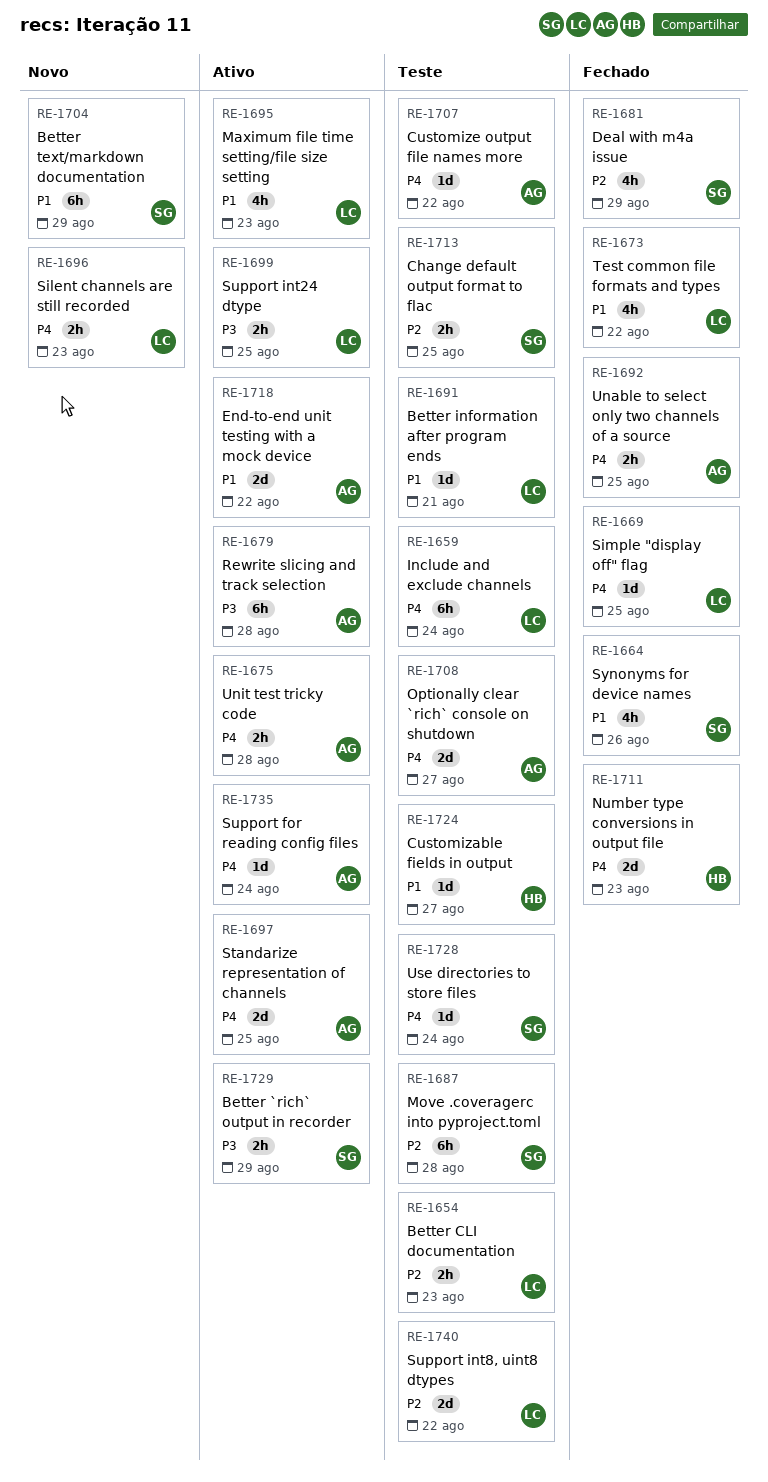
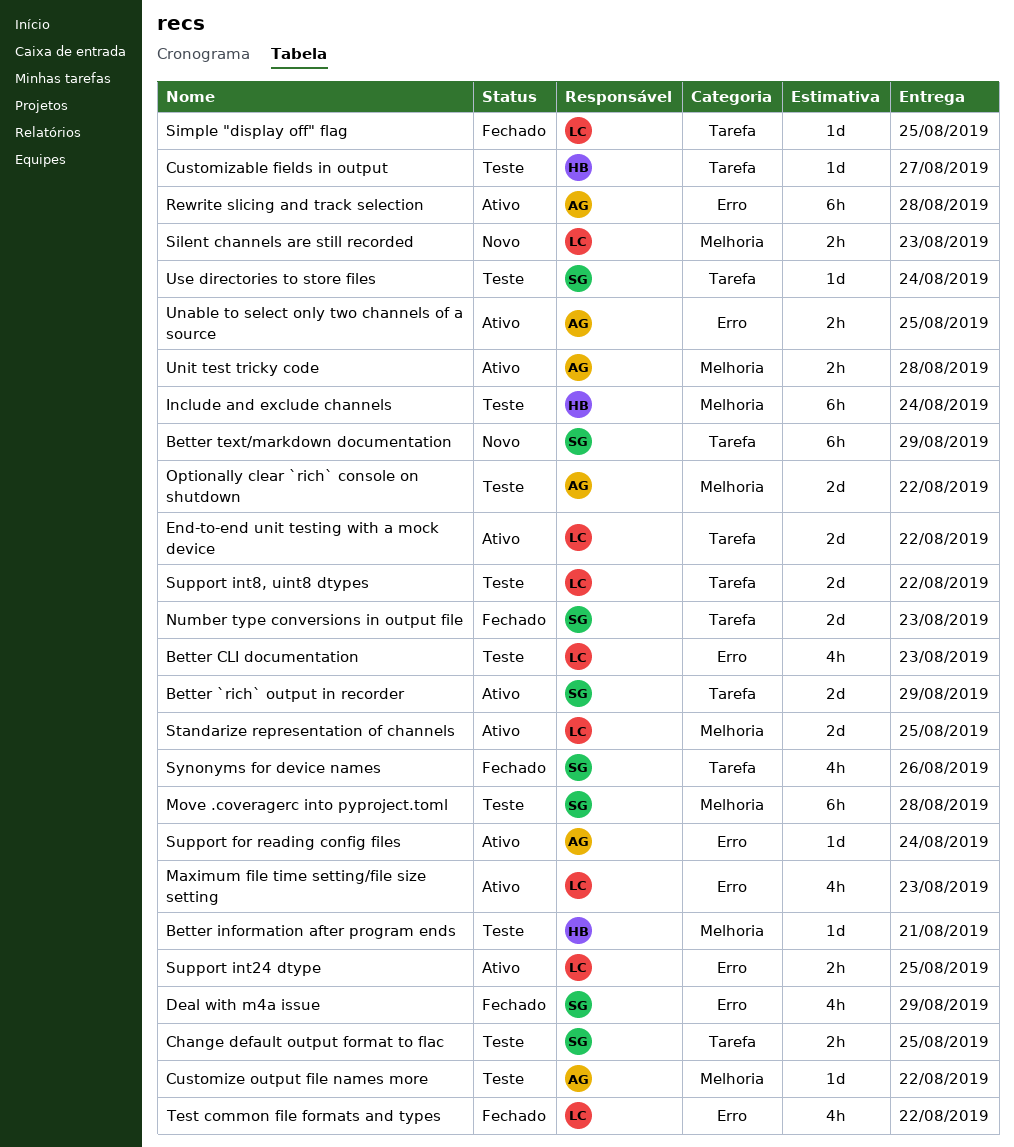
Better `rich` output in recorder, estimate: 2h -> 2d
Better CLI documentation, estimate: 2h -> 4h
Better information after program ends, owner: LC -> HB
End-to-end unit testing with a mock device, owner: AG -> LC
Include and exclude channels, owner: LC -> HB
Number type conversions in output file, owner: HB -> SG
Optionally clear `rich` console on shutdown, due: Aug 27 -> Aug 22
Standarize representation of channels, owner: AG -> LC
Unable to select only two channels of a source, status: Fechado -> Ativo

